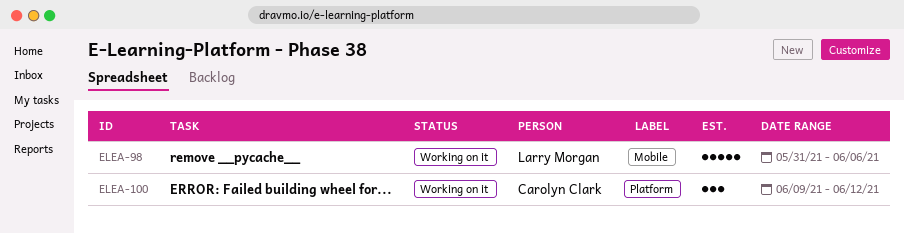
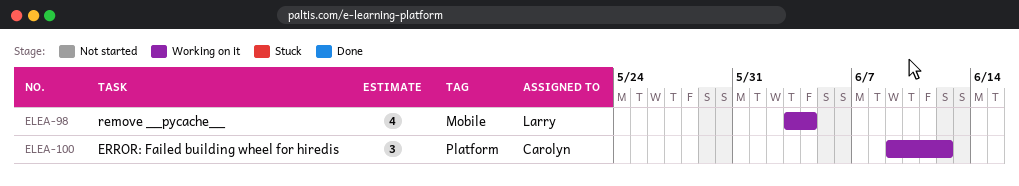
ELEA-98, estimate: 5 -> 4
ELEA-98, start: May 31 -> Jun 3
ELEA-98, due: Jun 6 -> Jun 4

